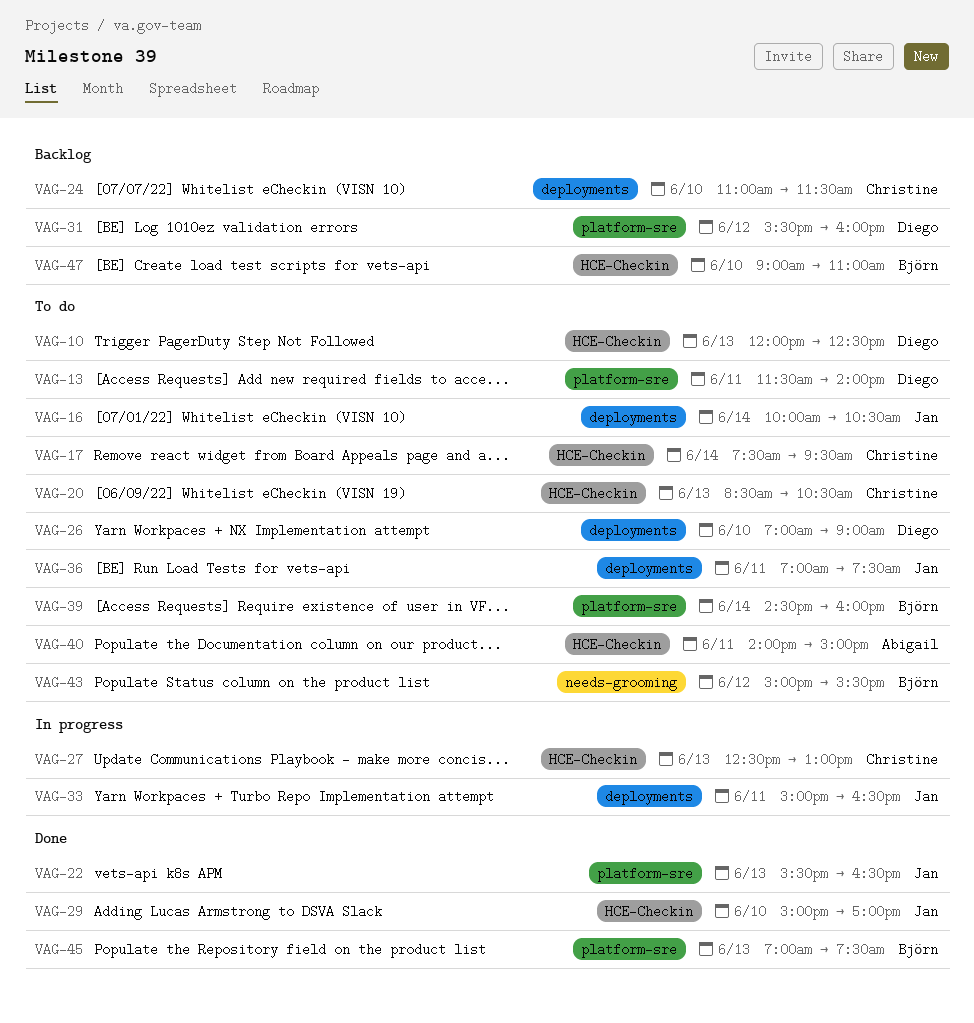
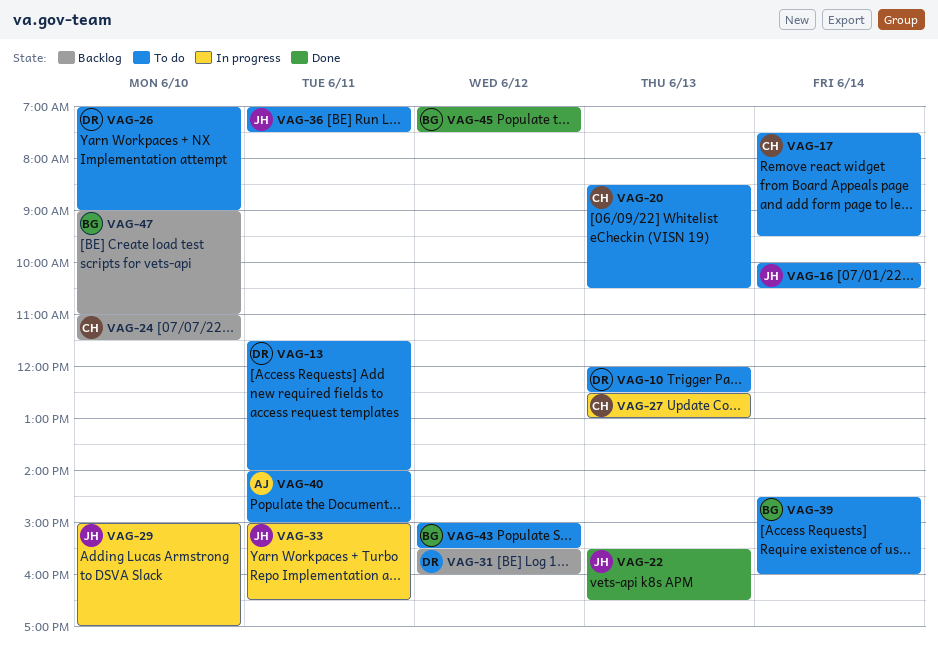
VAG-29, status: Done -> In progress
VAG-45, day: Jun 13 -> Jun 12

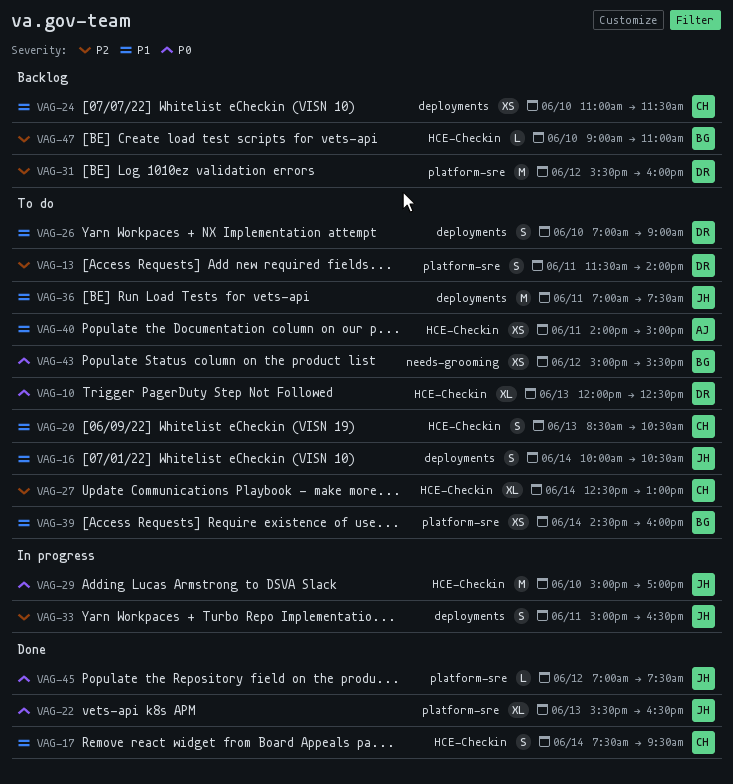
VAG-17, status: To do -> Done
VAG-27, status: In progress -> To do
VAG-27, day: Jun 13 -> Jun 14
VAG-45, owner: BG -> JH

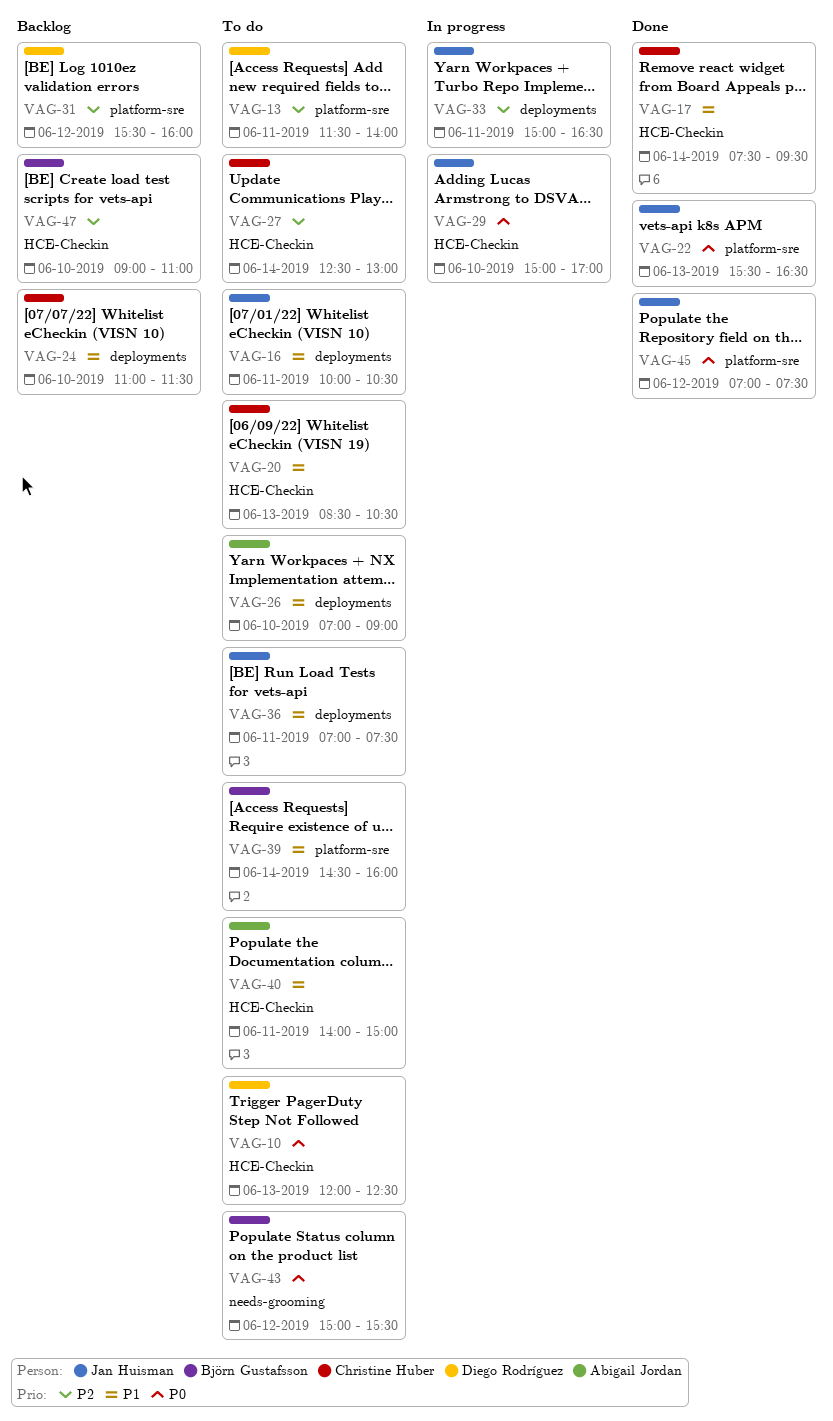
VAG-16, day: Jun 14 -> Jun 11
VAG-26, owner: Diego Rodríguez -> Abigail Jordan

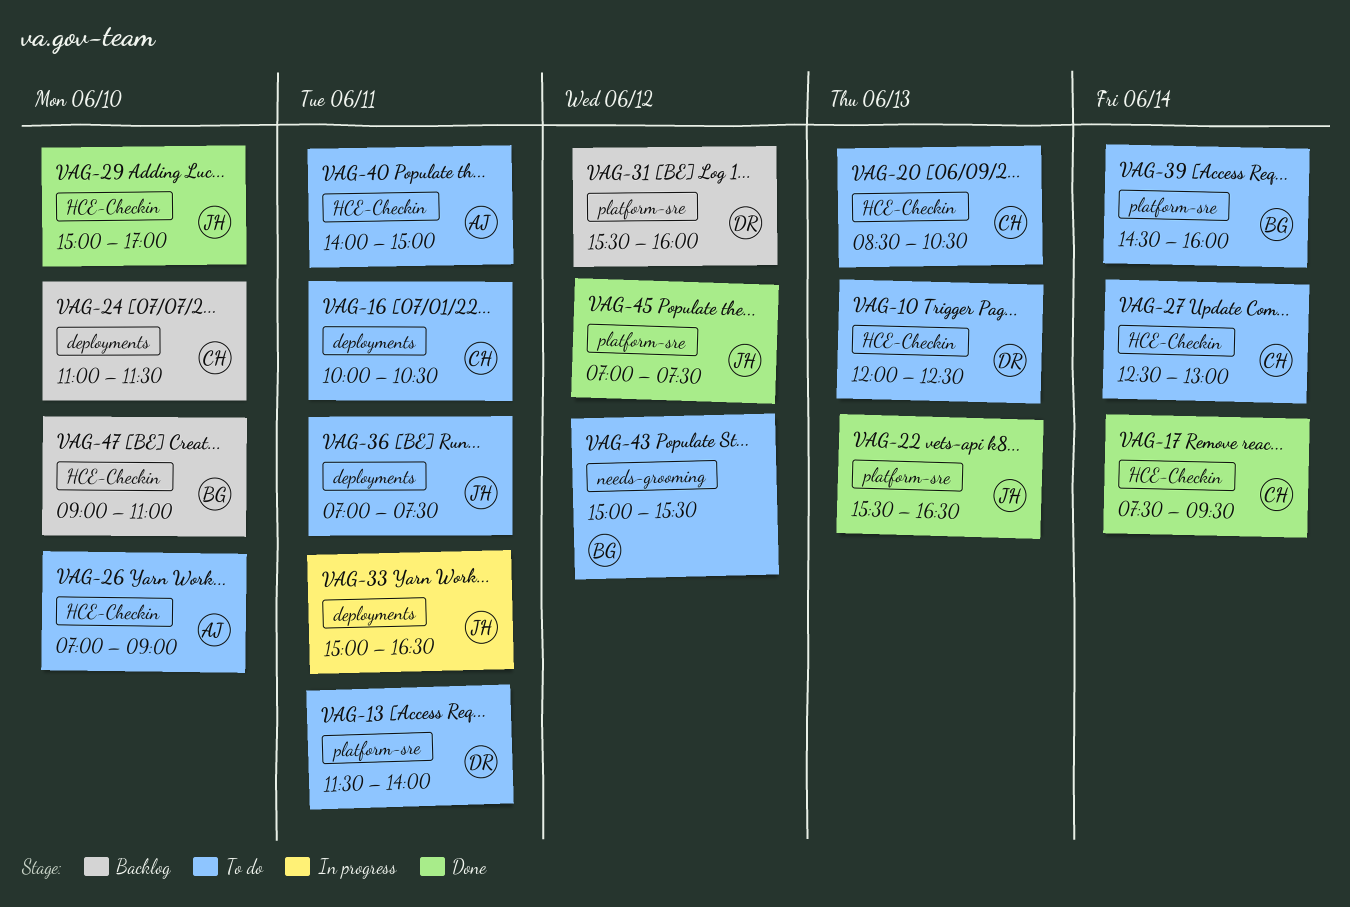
VAG-16, owner: Jan Huisman -> Christine Huber
VAG-26, label: deployments -> HCE-Checkin
VAG-29, status: In progress -> Done

